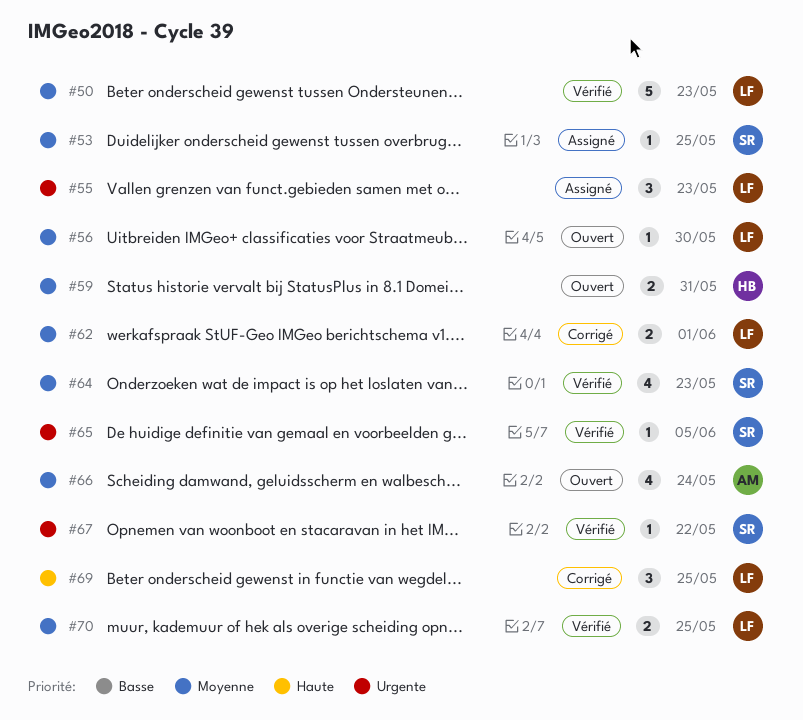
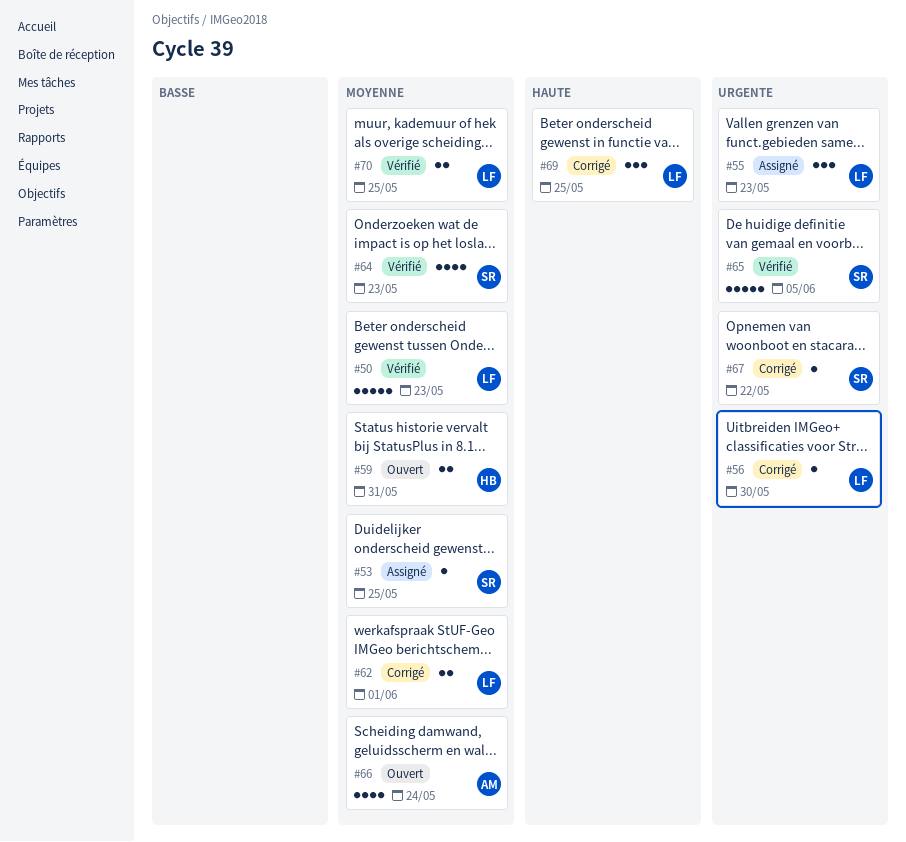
#56, status: Ouvert -> Corrigé
#56, priority: Moyenne -> Urgente
#65, estimate: 1 -> 5
#67, status: Vérifié -> Corrigé

